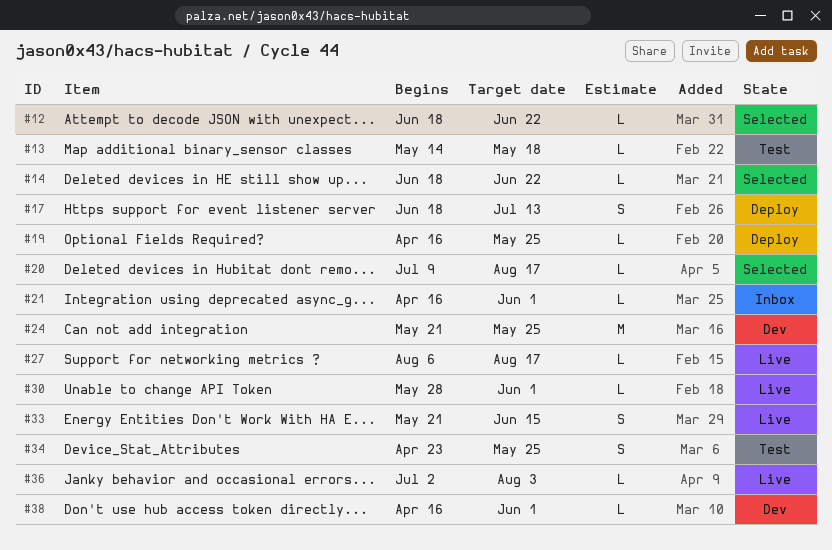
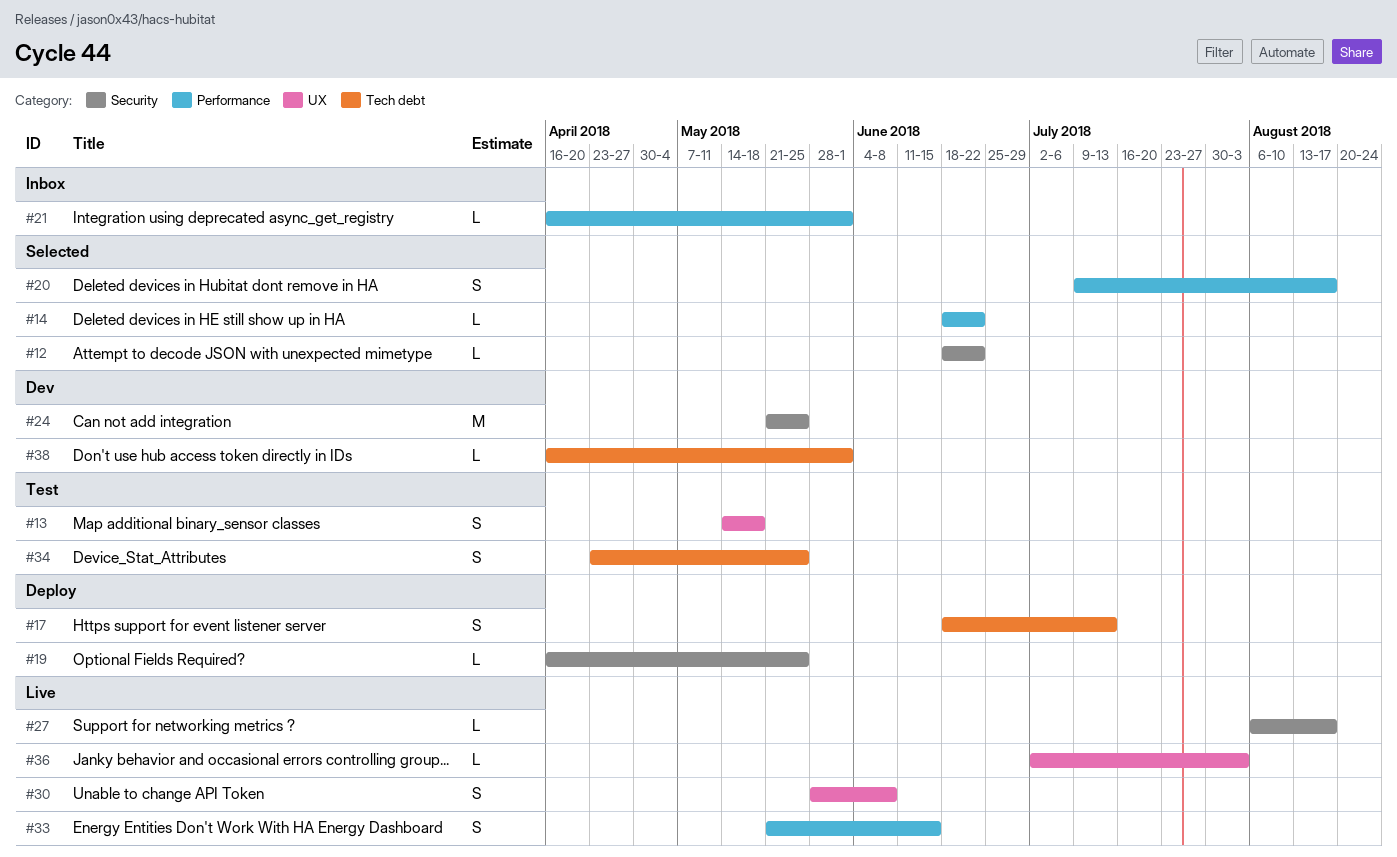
#13, estimate: L -> S
#20, estimate: L -> S
#30, estimate: L -> S
#30, due: Jun 1 -> Jun 8

